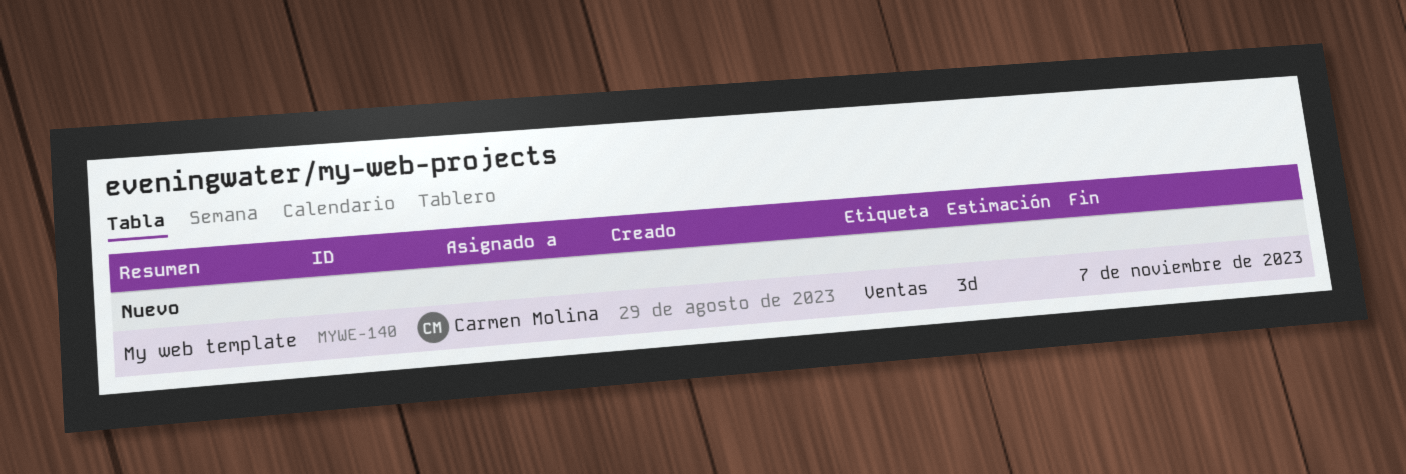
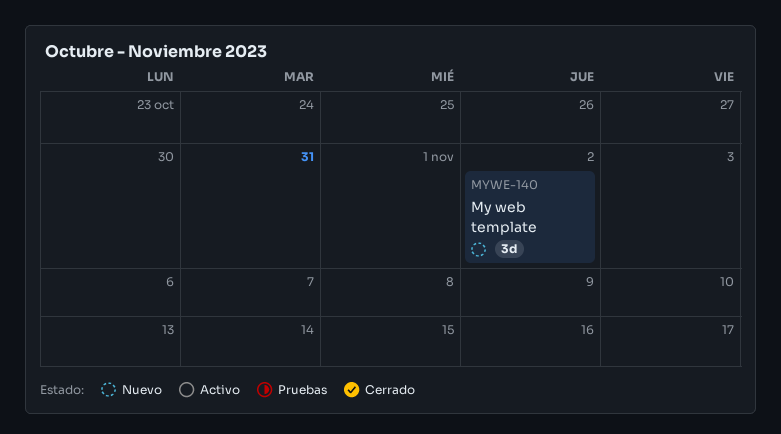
MYWE-140, due: Nov 7 -> Nov 2

